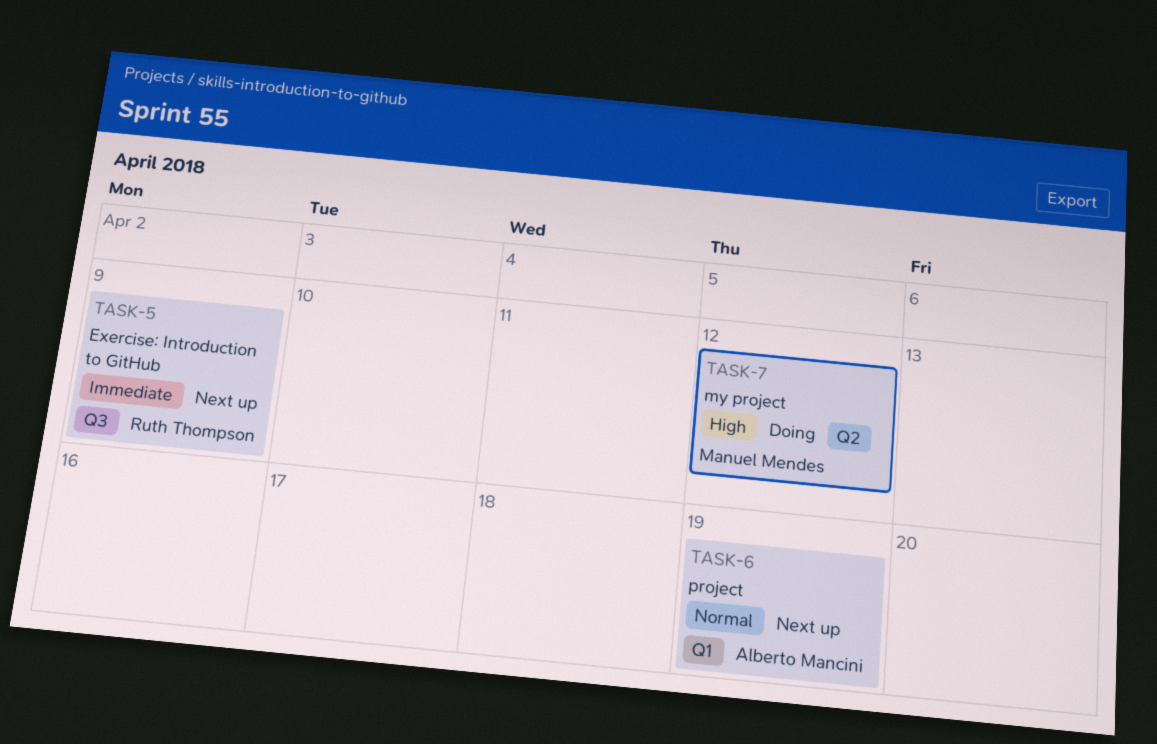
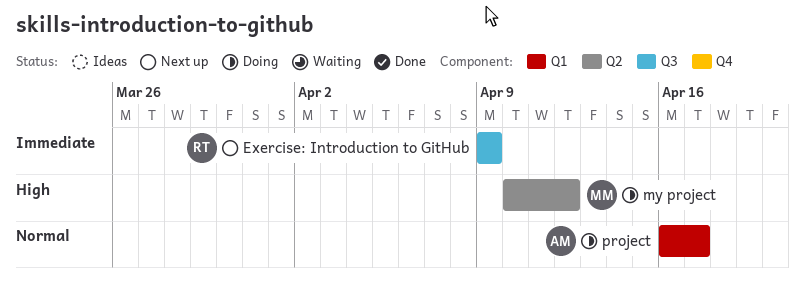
project, status: Next up -> Doing
project, due: Apr 19 -> Apr 17

